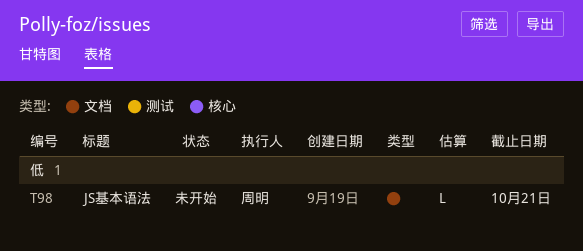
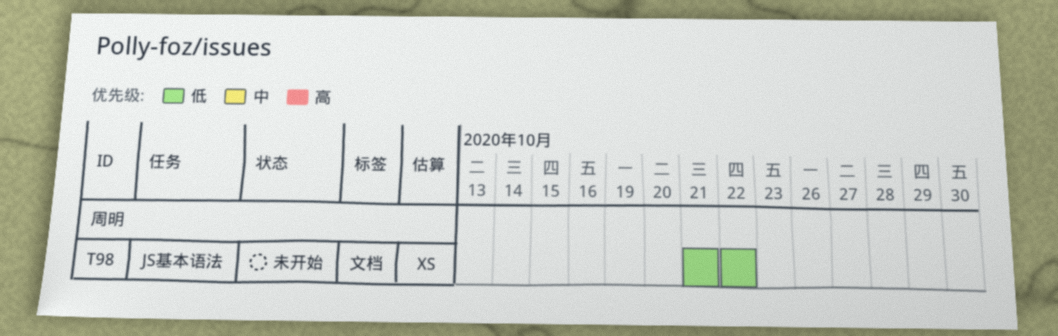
T98, estimate: L -> XS
T98, due: Oct 21 -> Oct 22

